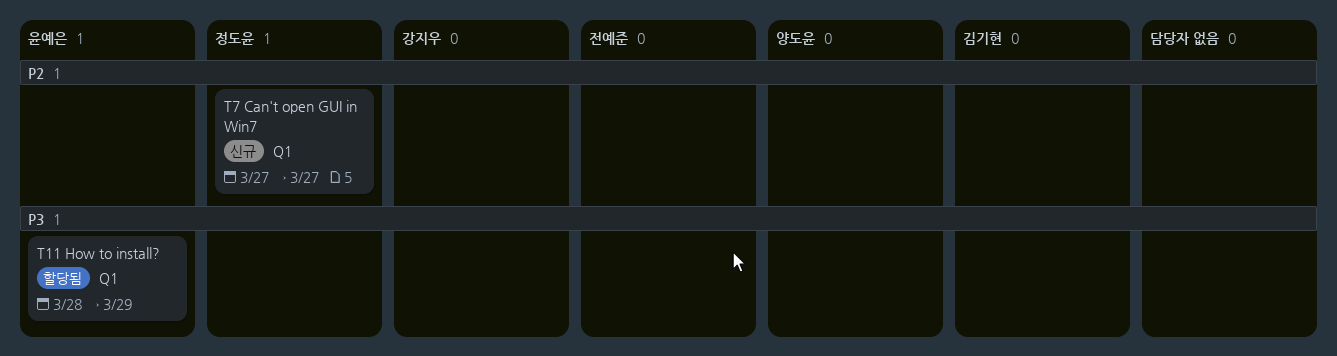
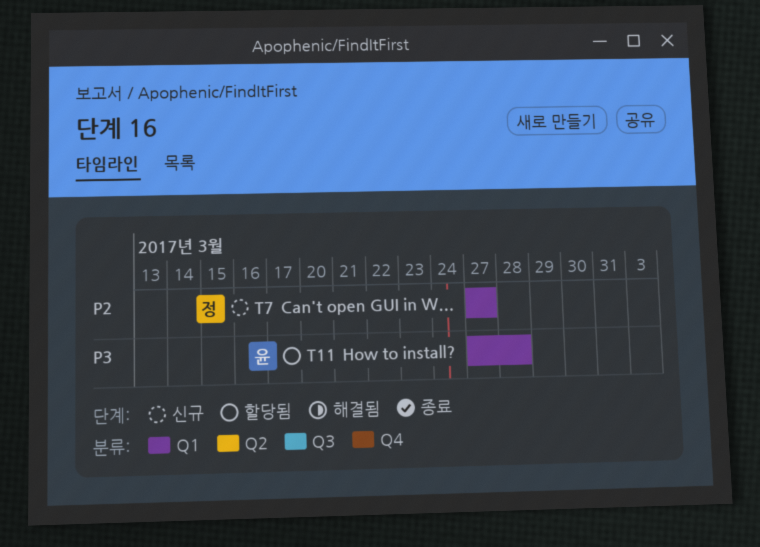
T11, start: Mar 28 -> Mar 27
T11, due: Mar 29 -> Mar 28

